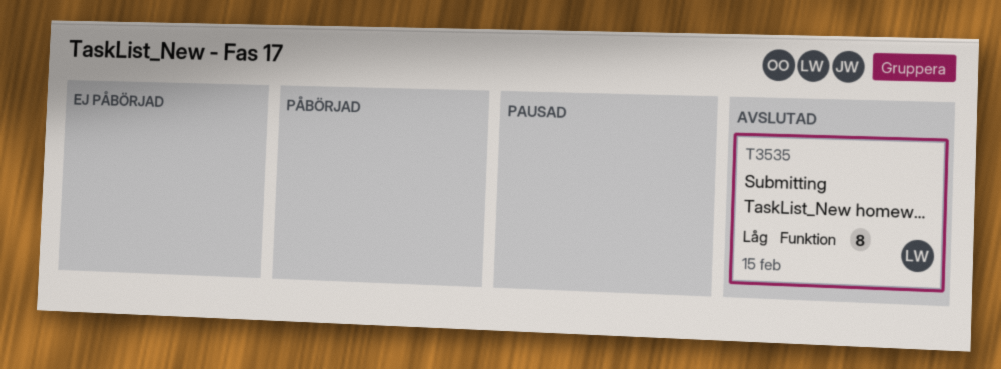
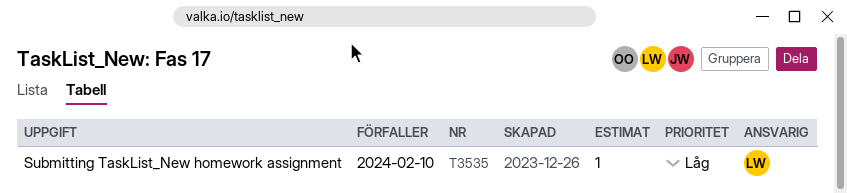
T3535, estimate: 8 -> 1
T3535, due: Feb 15 -> Feb 10

